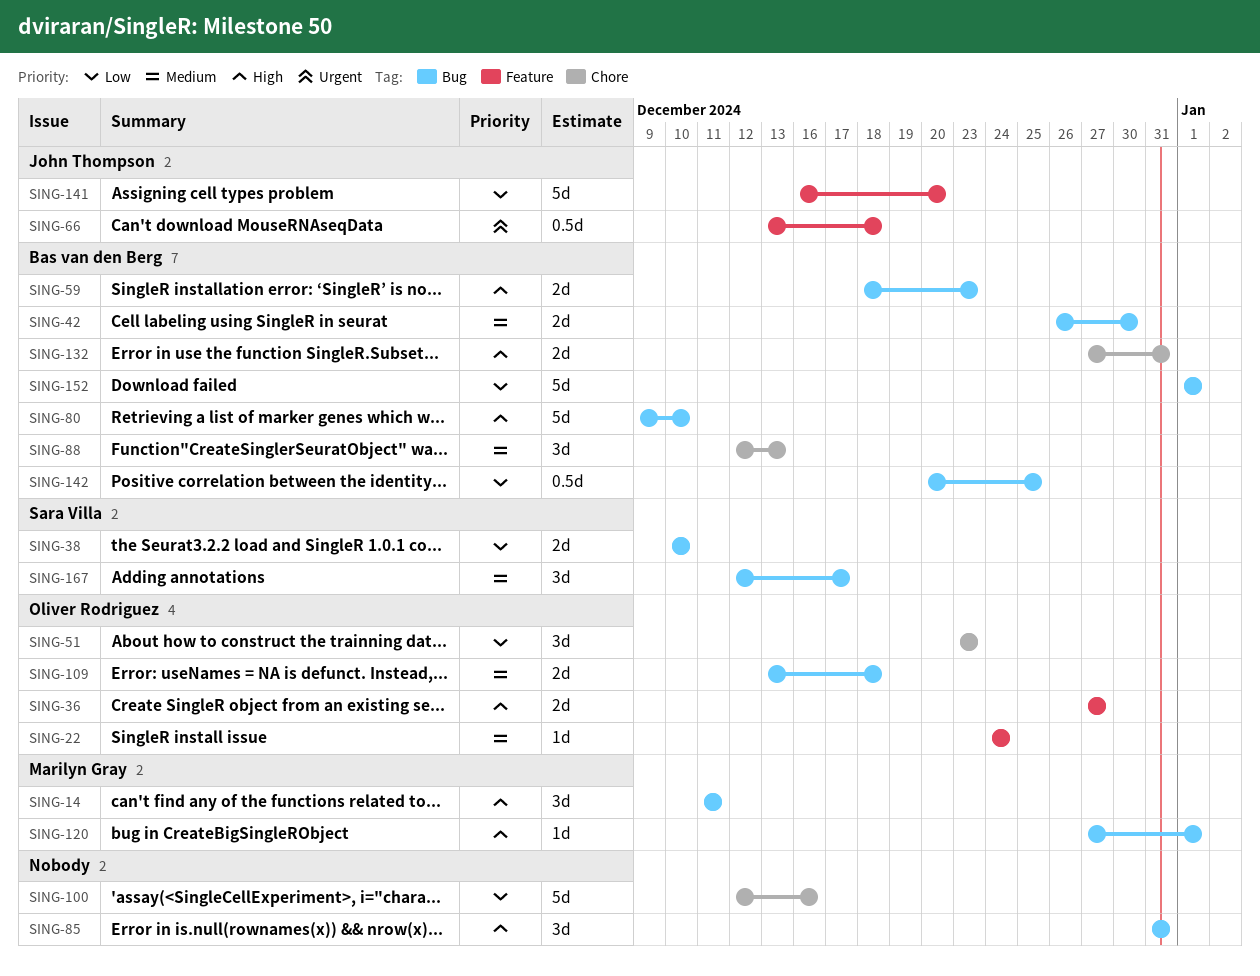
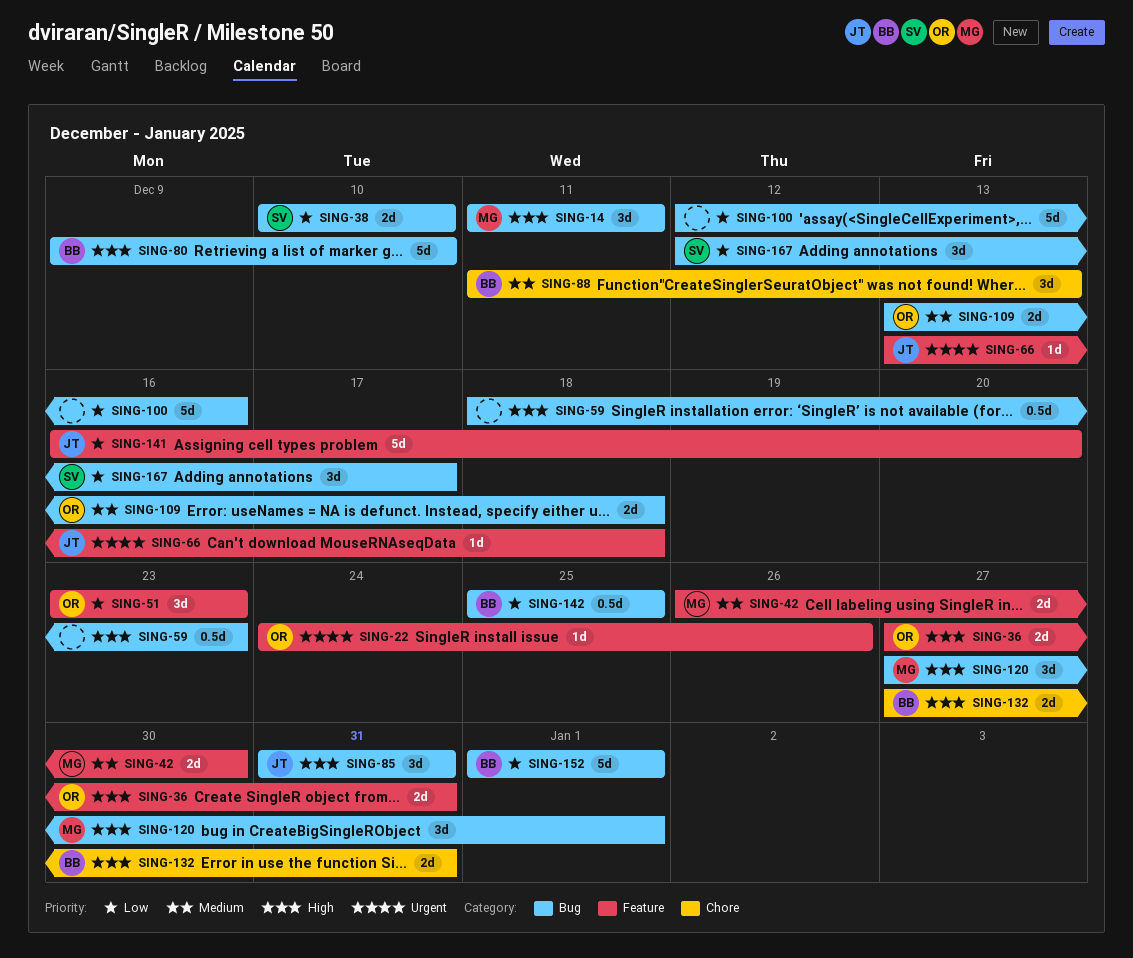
SING-22, priority: Medium -> Urgent
SING-22, due: Dec 24 -> Dec 26
SING-36, due: Dec 27 -> Dec 31
SING-42, owner: Bas van den Berg -> Marilyn Gray
SING-42, label: Bug -> Feature
SING-51, label: Chore -> Feature
SING-59, owner: Bas van den Berg -> none
SING-59, estimate: 2d -> 0.5d
SING-66, estimate: 0.5d -> 1d
SING-85, owner: none -> John Thompson
SING-88, start: Dec 12 -> Dec 11
SING-100, label: Chore -> Bug
SING-120, estimate: 1d -> 3d
SING-142, start: Dec 20 -> Dec 25
SING-167, priority: Medium -> Low

